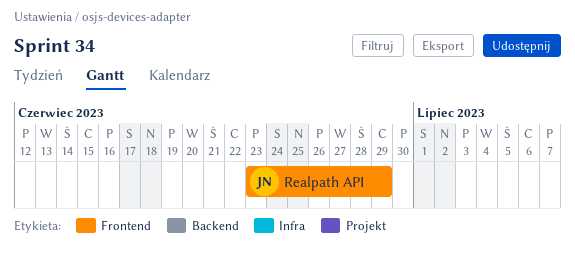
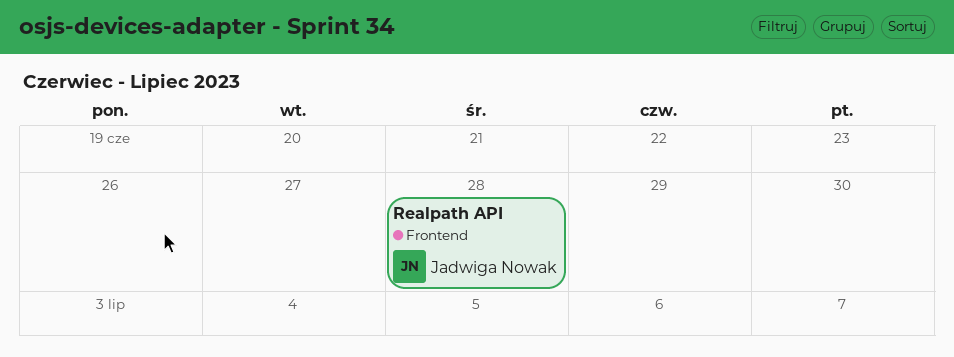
Realpath API, due: Jun 29 -> Jun 28

